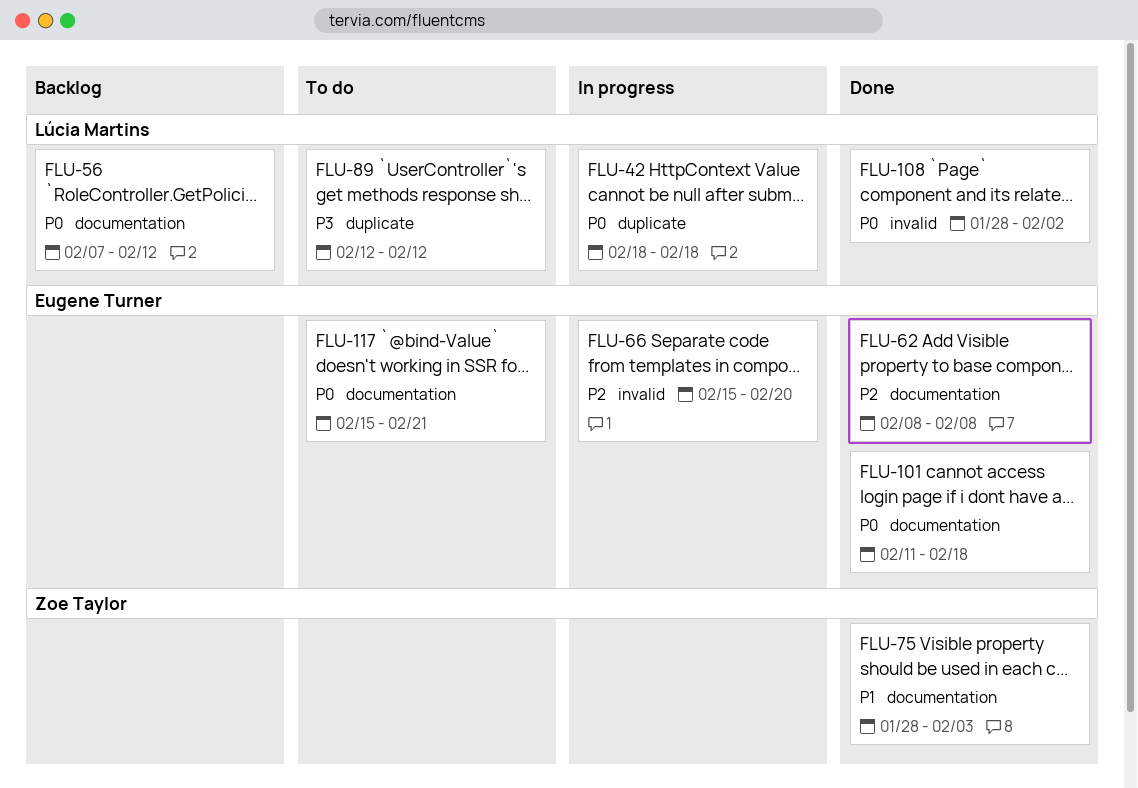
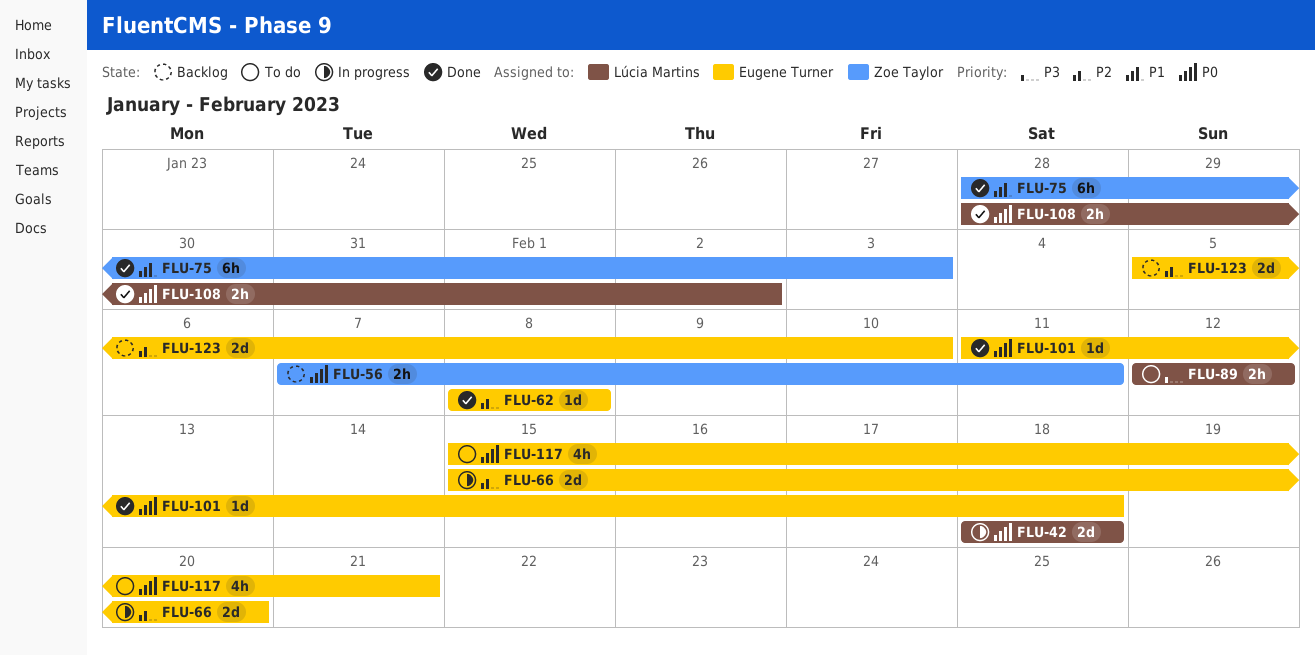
FLU-56, owner: Lúcia Martins -> Zoe Taylor
FLU-56, due: Feb 12 -> Feb 11
FLU-123: none -> present

